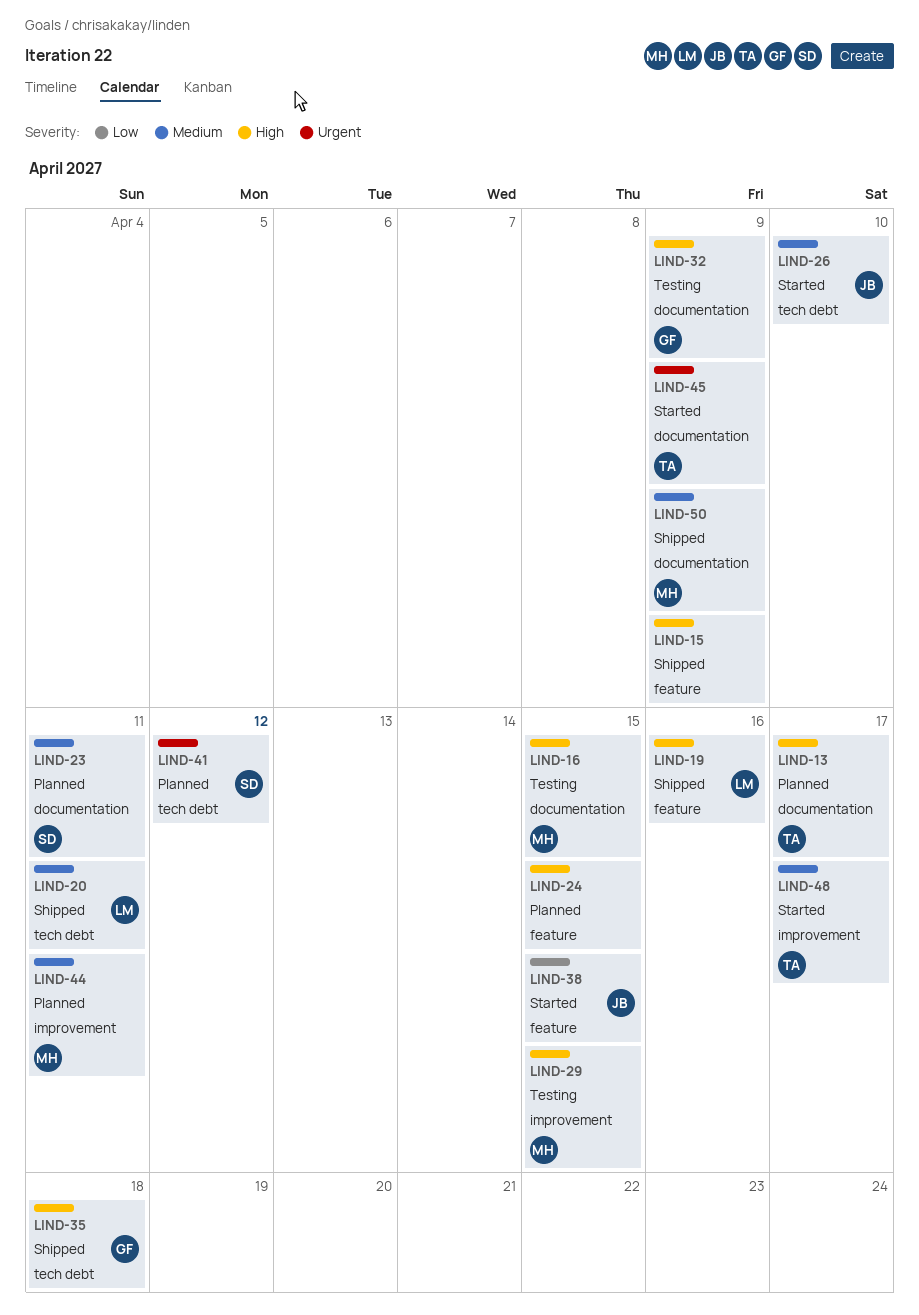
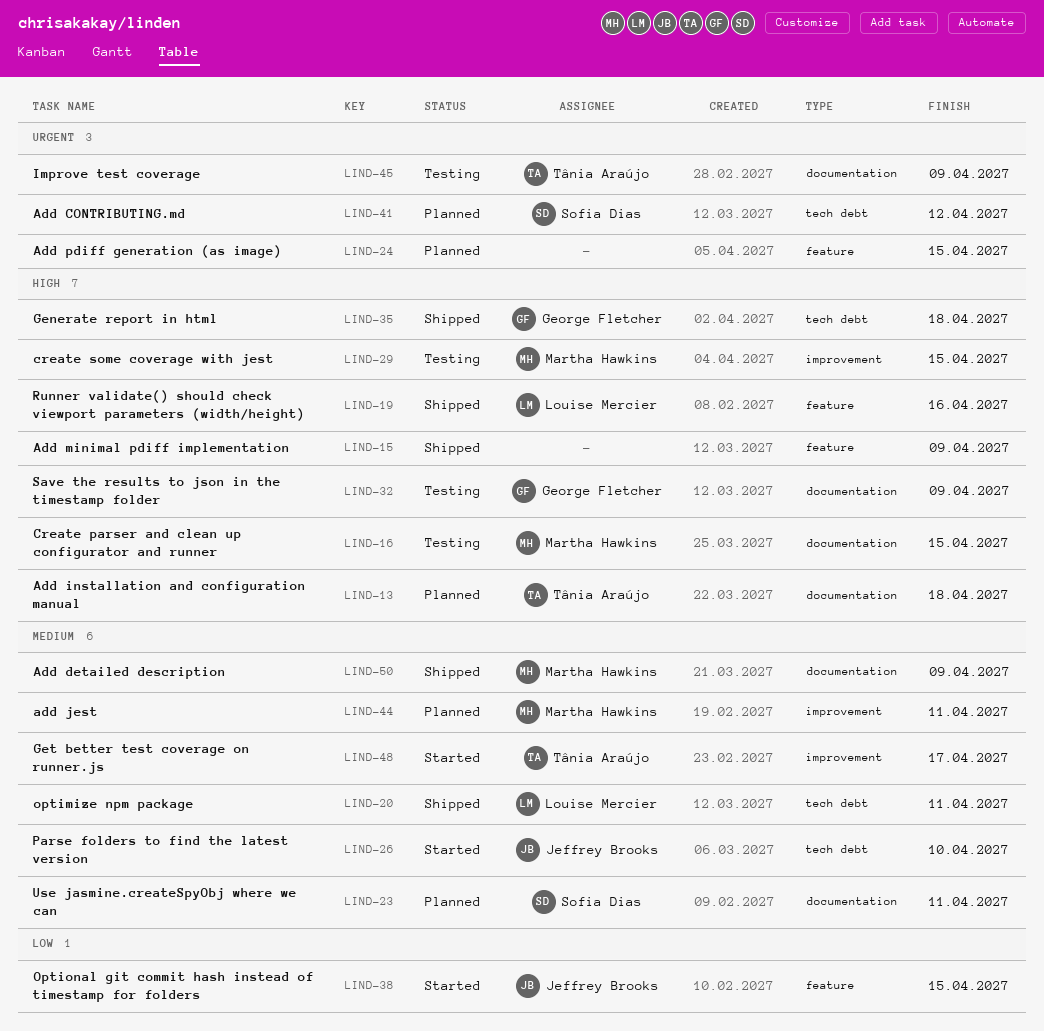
LIND-13, due: Apr 17 -> Apr 18
LIND-24, priority: High -> Urgent
LIND-45, status: Started -> Testing

